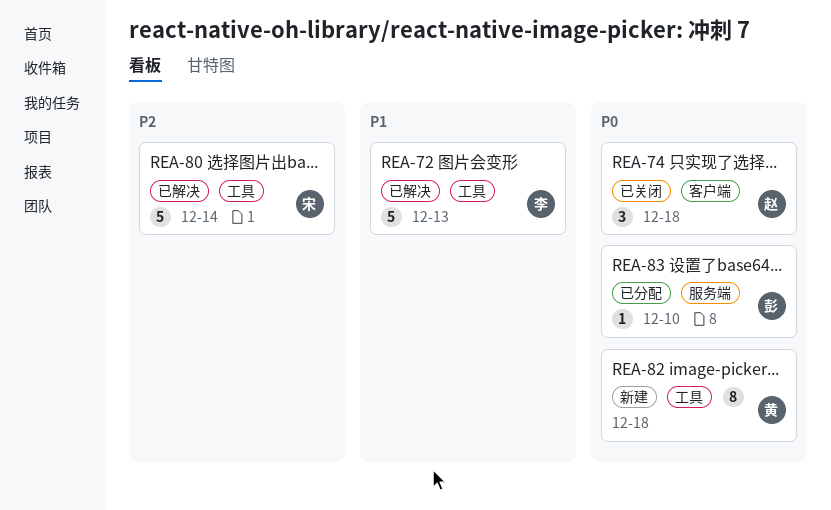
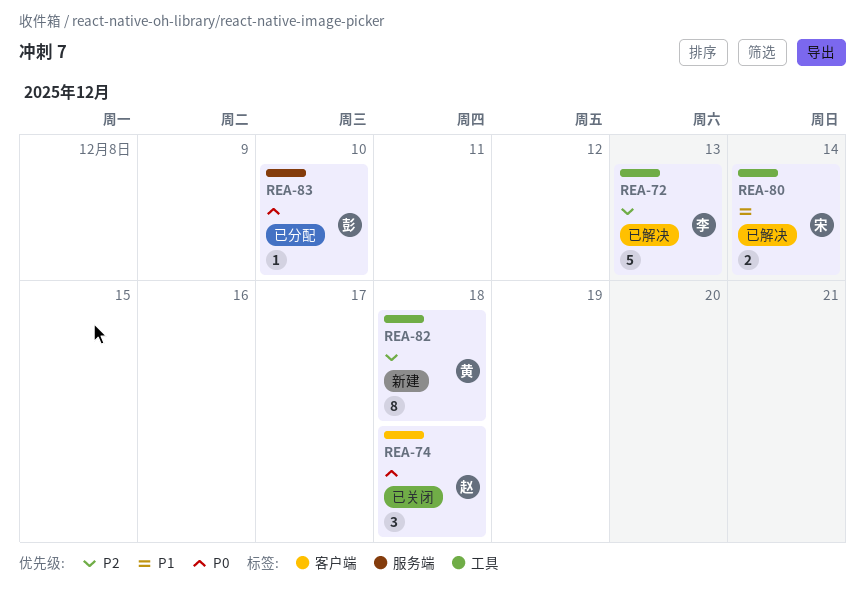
REA-72, priority: P1 -> P2
REA-80, priority: P2 -> P1
REA-80, estimate: 5 -> 2
REA-82, priority: P0 -> P2

